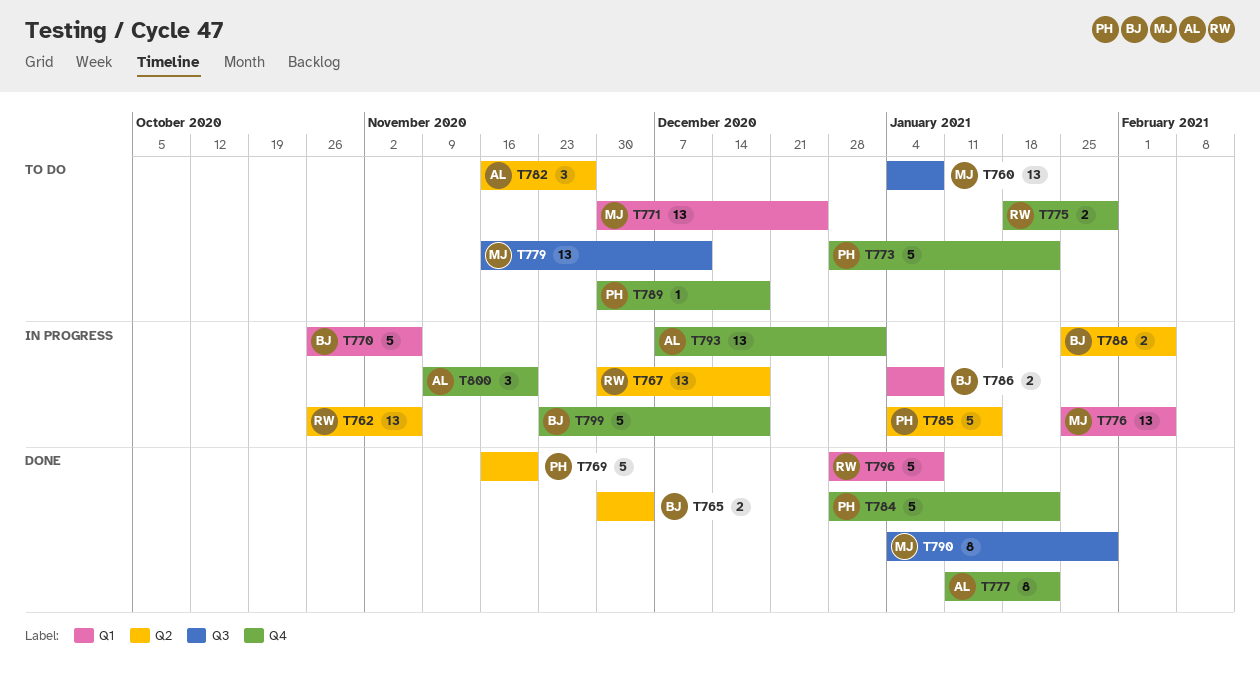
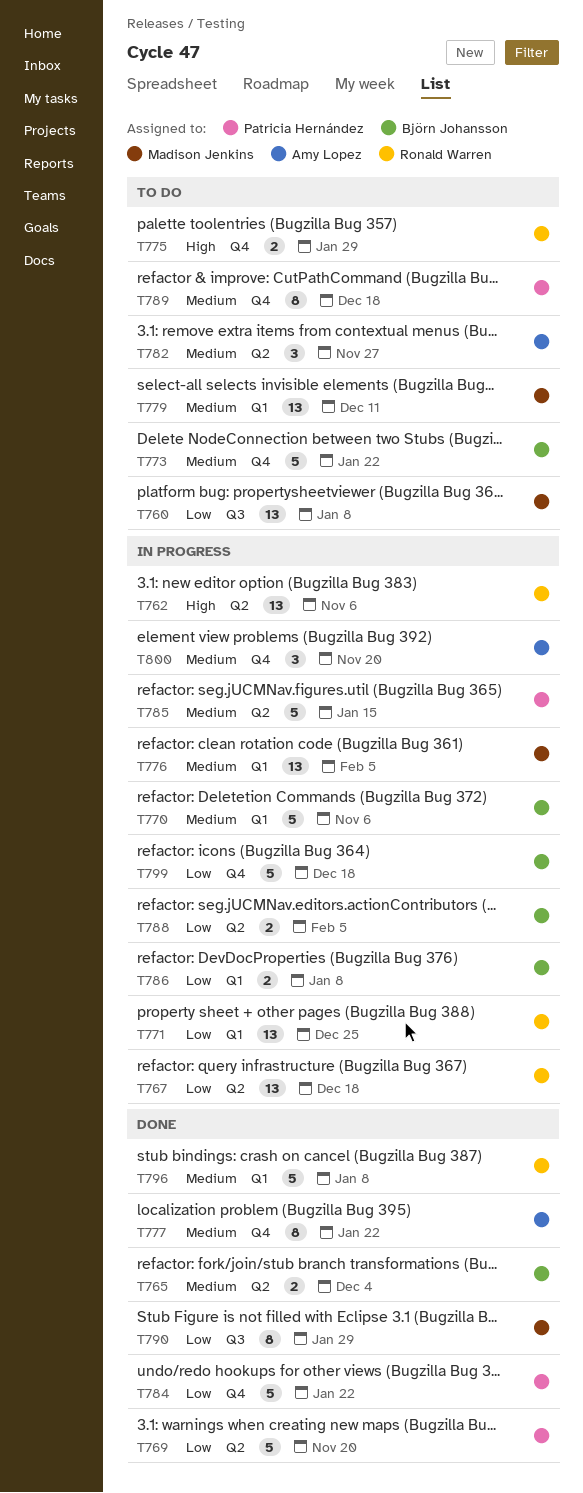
T771, status: To do -> In progress
T771, owner: Madison Jenkins -> Ronald Warren
T773, owner: Patricia Hernández -> Björn Johansson
T779, label: Q3 -> Q1
T789, estimate: 1 -> 8
T793: present -> none

